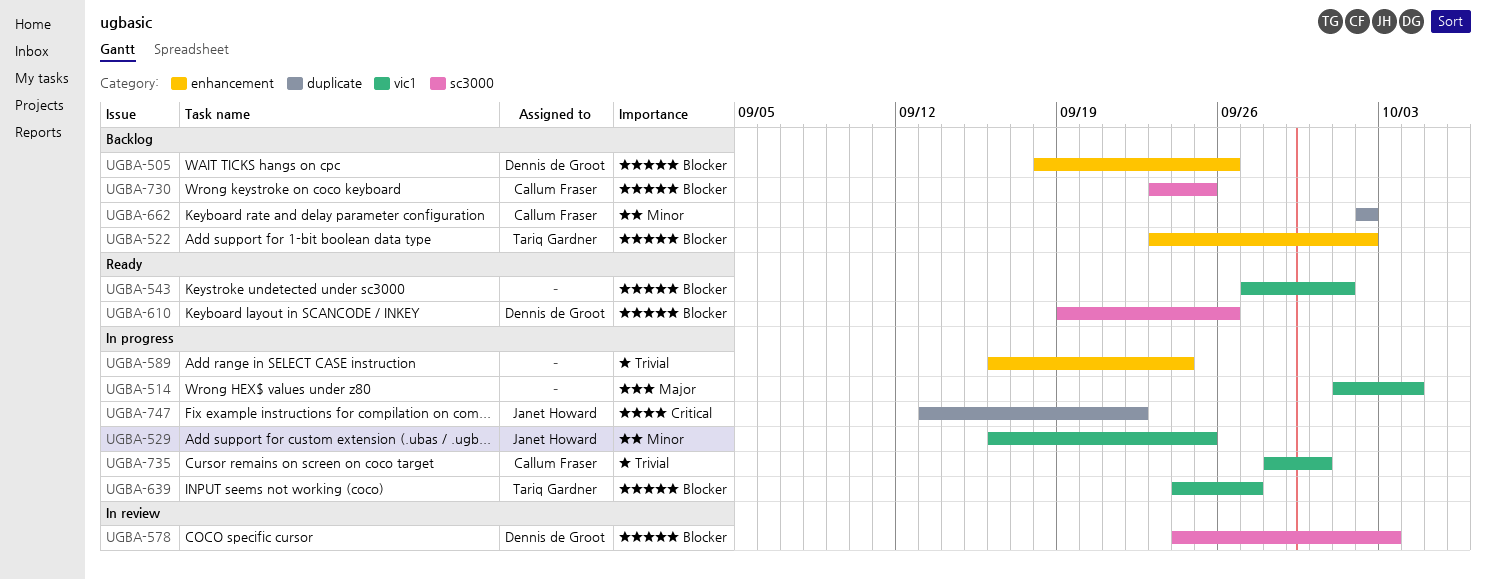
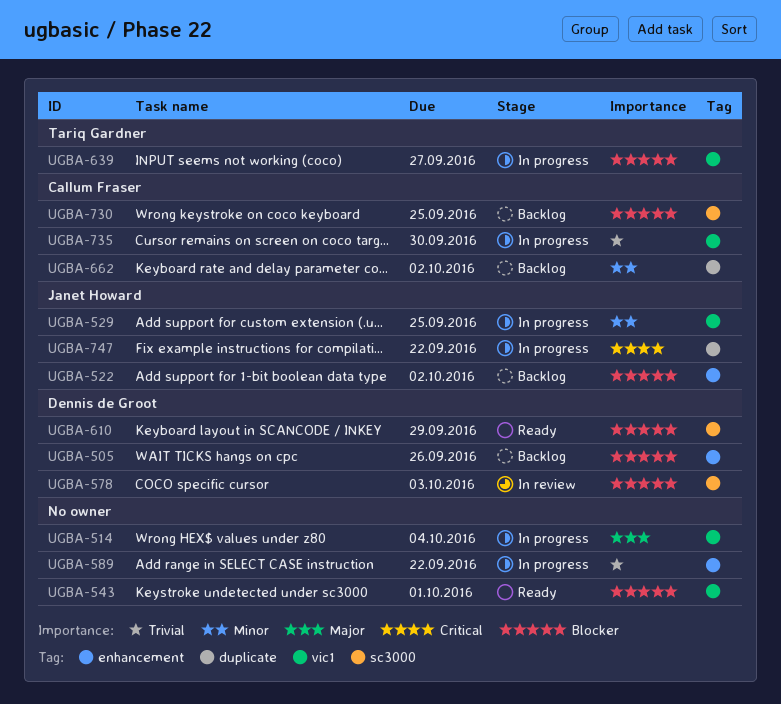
UGBA-522, owner: Tariq Gardner -> Janet Howard
UGBA-589, due: Sep 24 -> Sep 22
UGBA-610, due: Sep 26 -> Sep 29

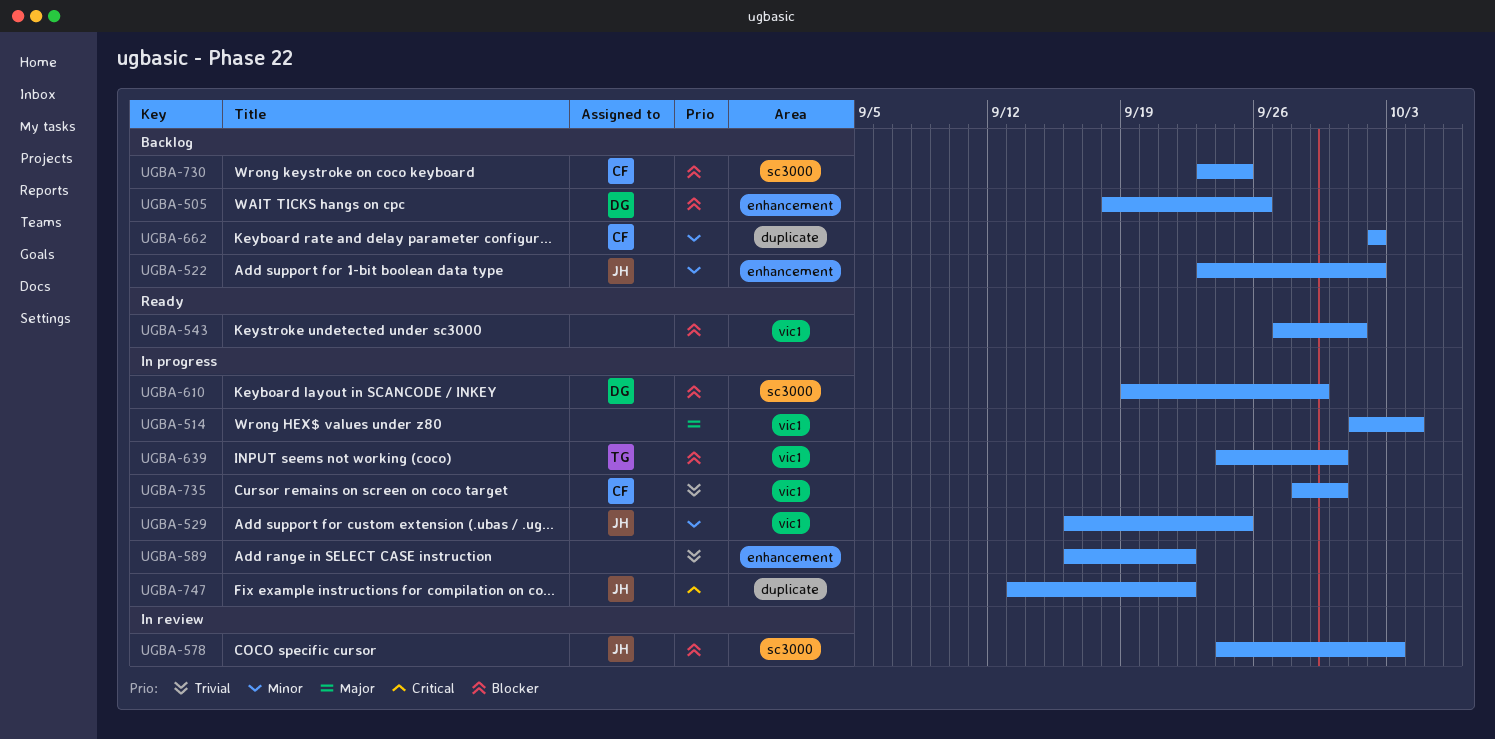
UGBA-522, priority: Blocker -> Minor
UGBA-578, owner: Dennis de Groot -> Janet Howard
UGBA-610, status: Ready -> In progress
UGBA-639, due: Sep 27 -> Sep 30

